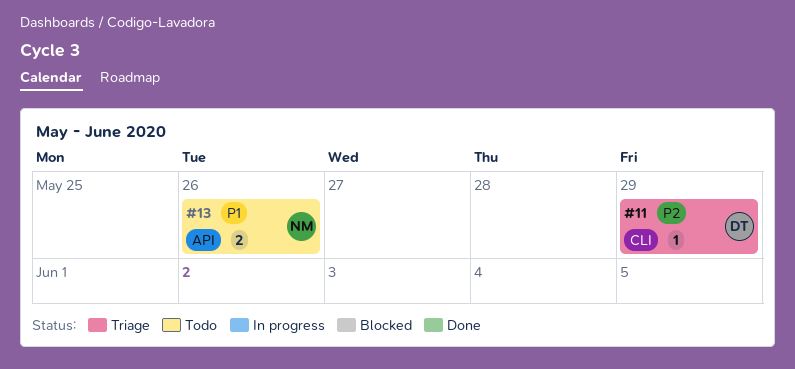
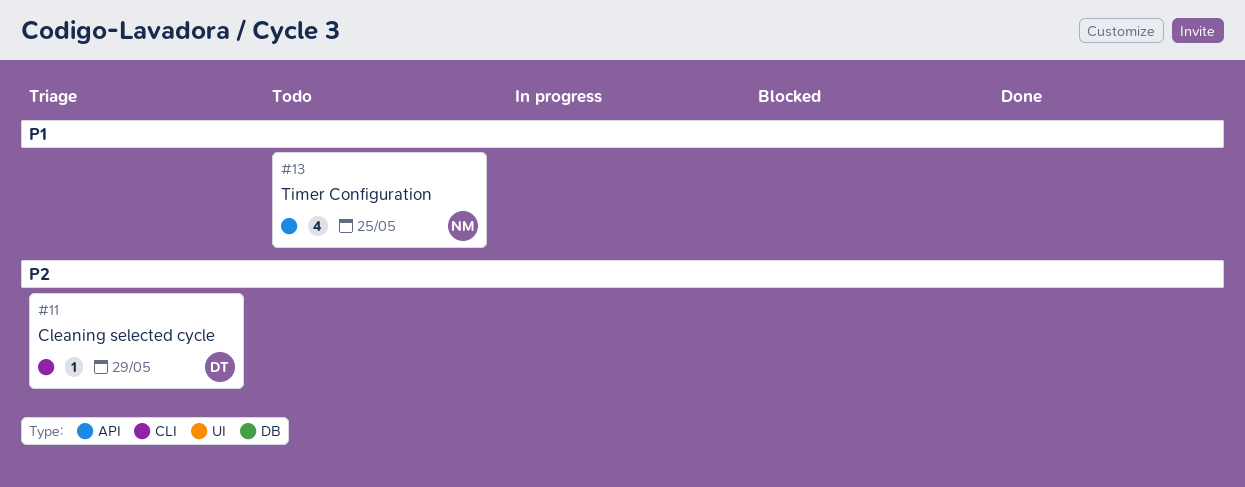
#13, estimate: 2 -> 4
#13, due: May 26 -> May 25

